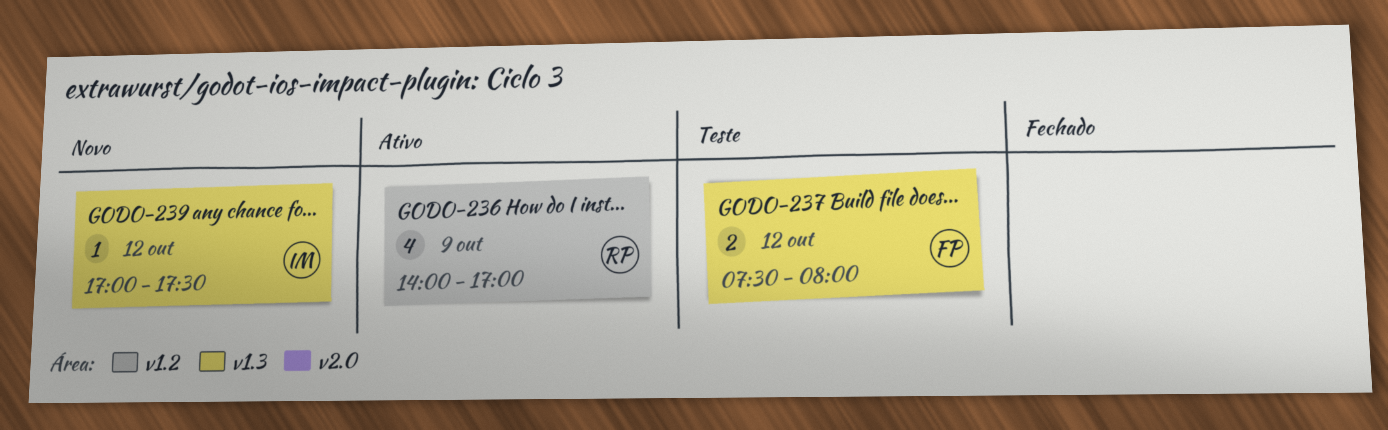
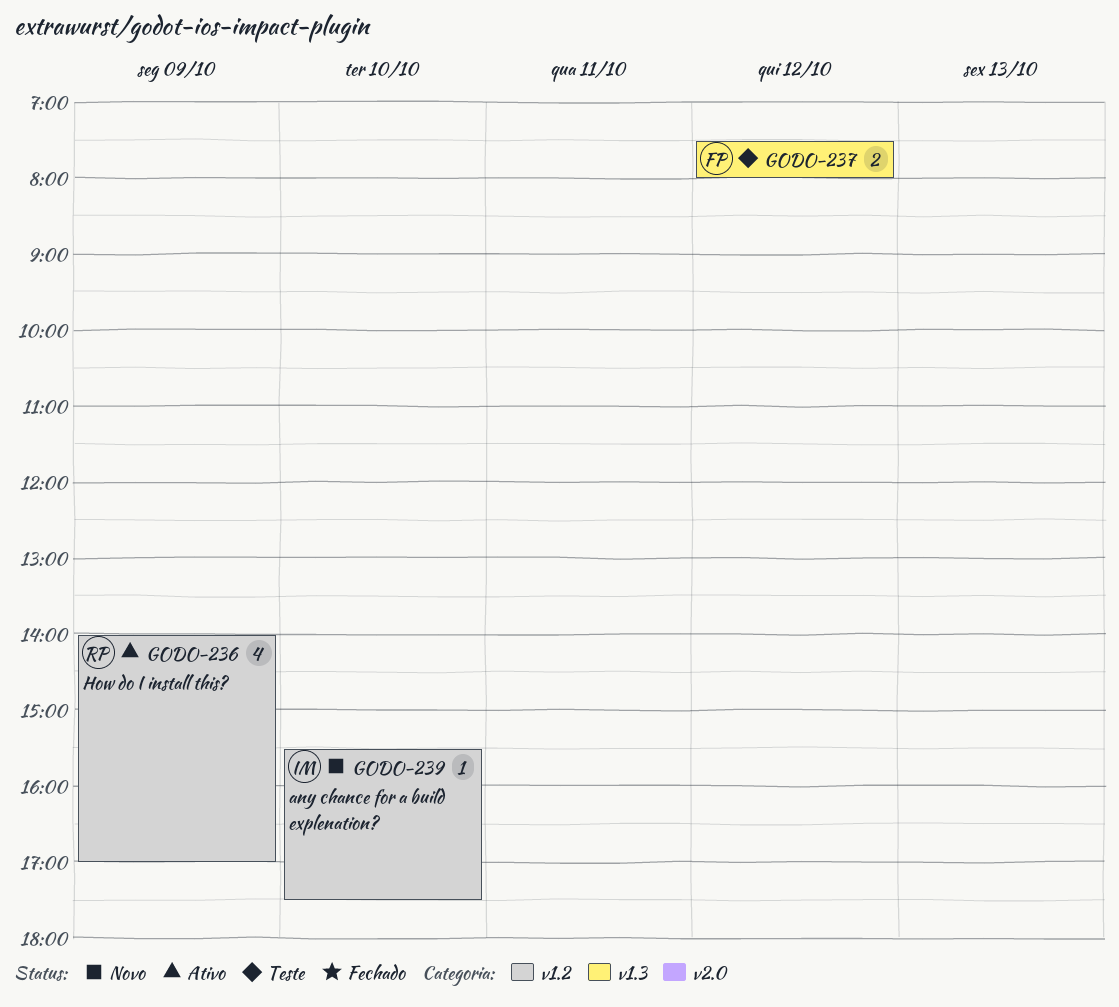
GODO-239, label: v1.3 -> v1.2
GODO-239, day: Oct 12 -> Oct 10
GODO-239, begins: 17:00 -> 15:30

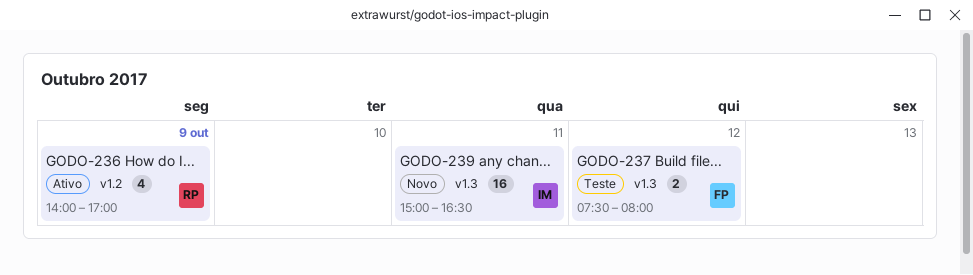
GODO-239, label: v1.2 -> v1.3
GODO-239, estimate: 1 -> 16
GODO-239, day: Oct 10 -> Oct 11
GODO-239, begins: 15:30 -> 15:00
GODO-239, ends: 17:30 -> 16:30

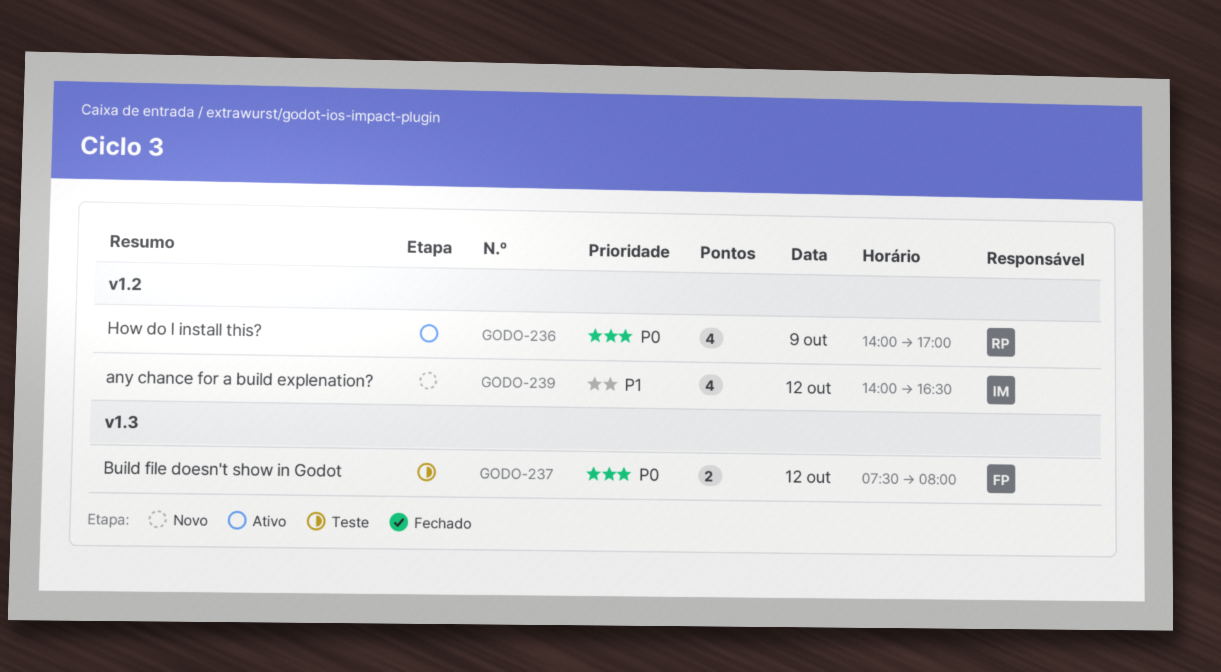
GODO-239, label: v1.3 -> v1.2
GODO-239, estimate: 16 -> 4
GODO-239, day: Oct 11 -> Oct 12
GODO-239, begins: 15:00 -> 14:00

